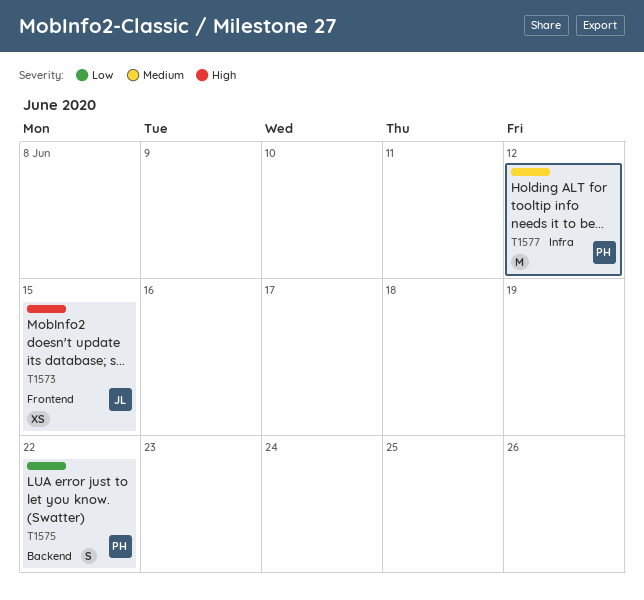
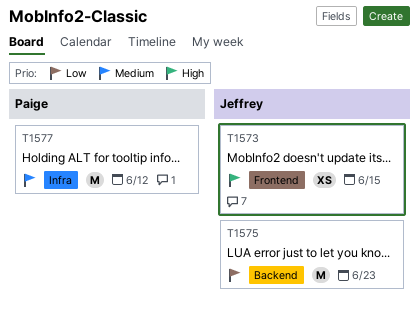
T1575, owner: Paige -> Jeffrey
T1575, estimate: S -> M
T1575, due: Jun 22 -> Jun 23

